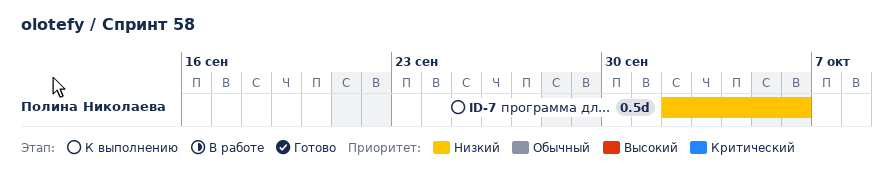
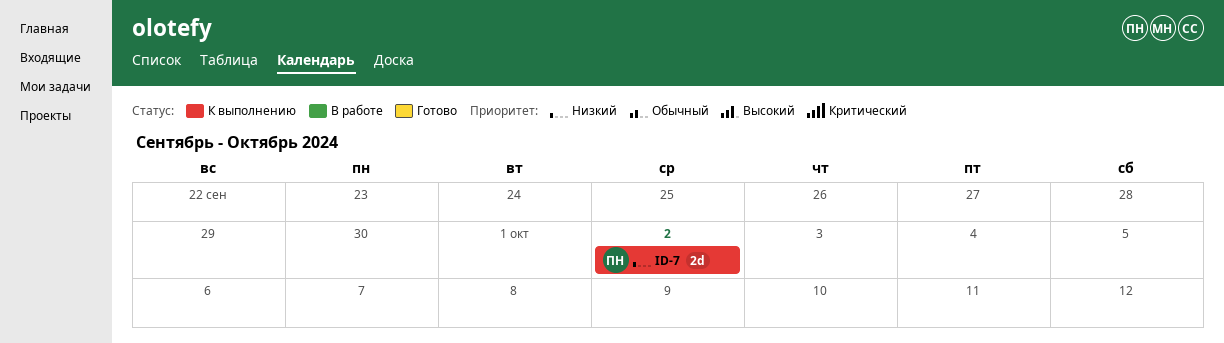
ID-7, estimate: 0.5d -> 2d
ID-7, due: Oct 6 -> Oct 2

